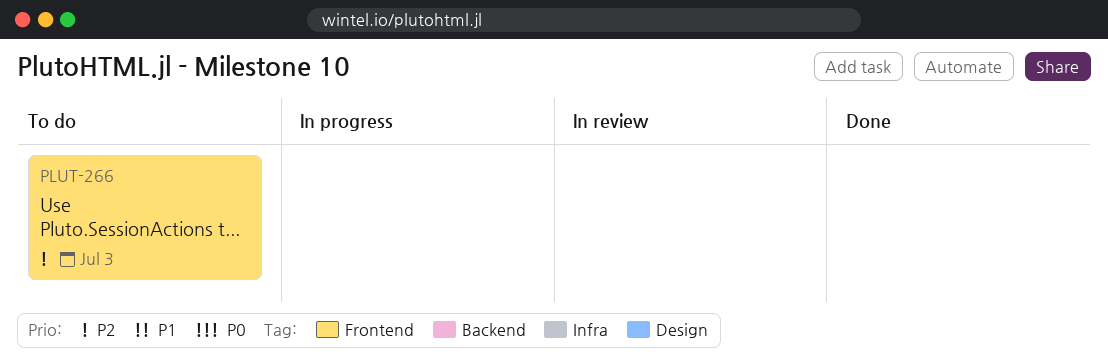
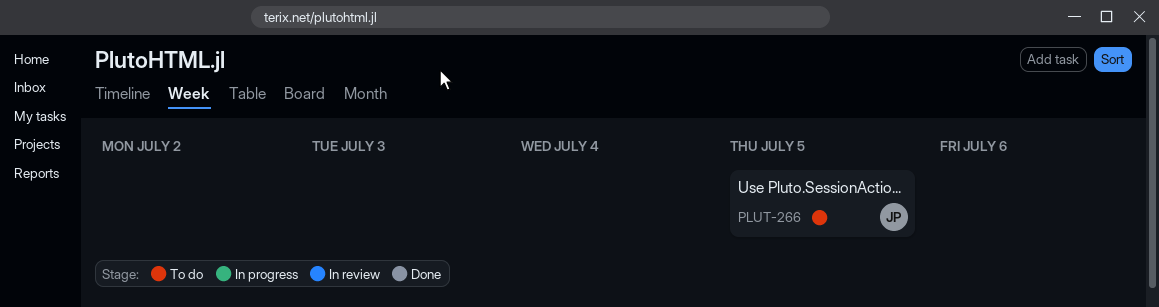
PLUT-266, due: Jul 3 -> Jul 5

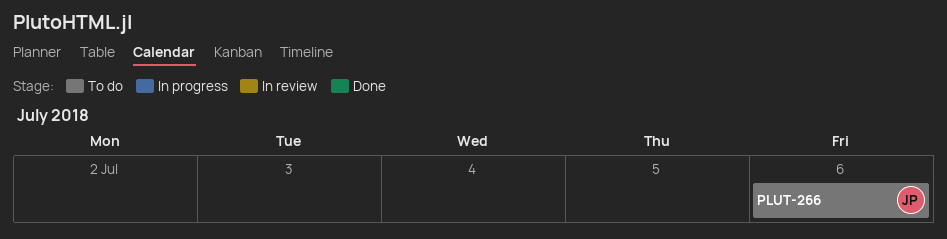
PLUT-266, due: Jul 5 -> Jul 6

